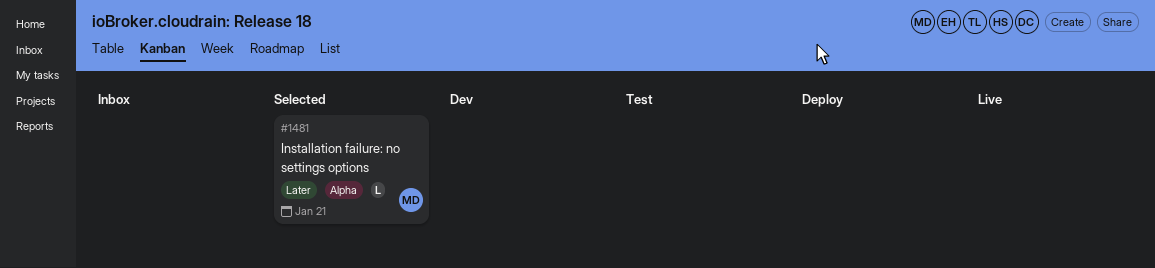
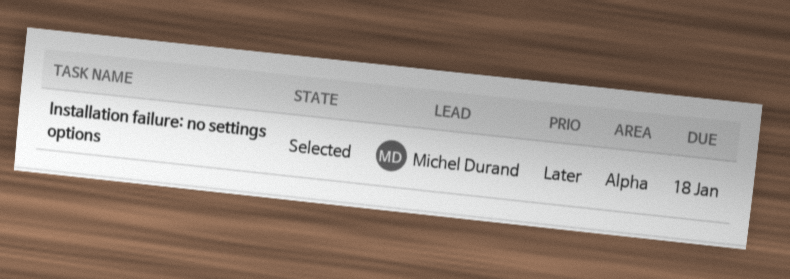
Installation failure: no settings options, due: Jan 21 -> Jan 18

